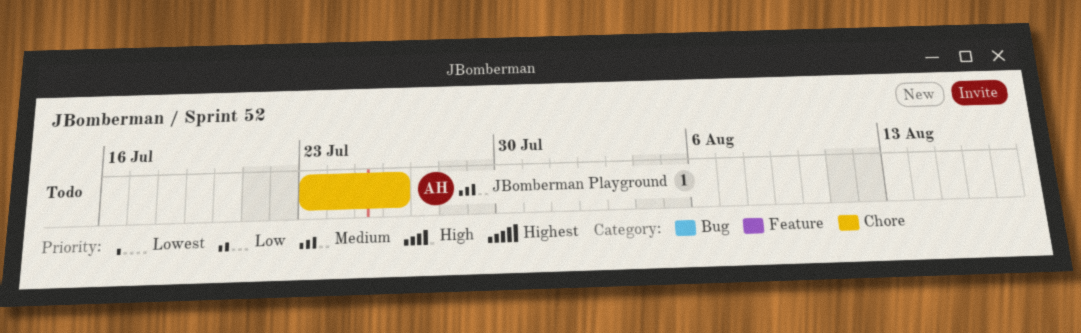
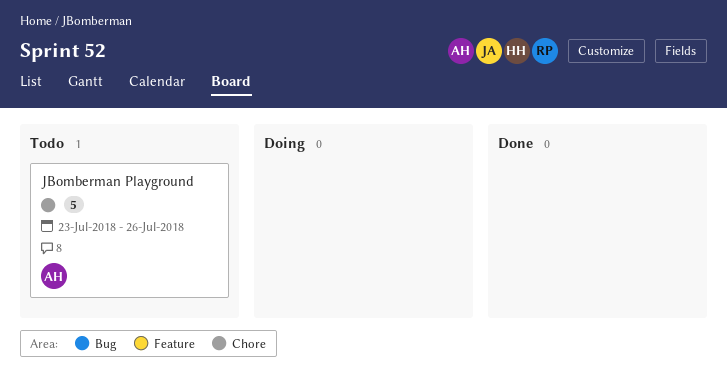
JBomberman Playground, estimate: 1 -> 5

